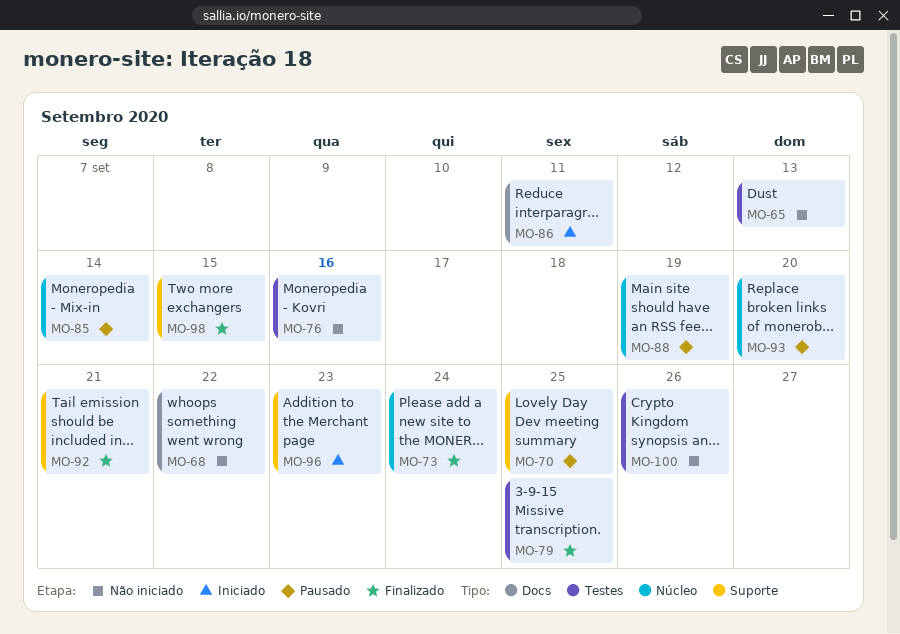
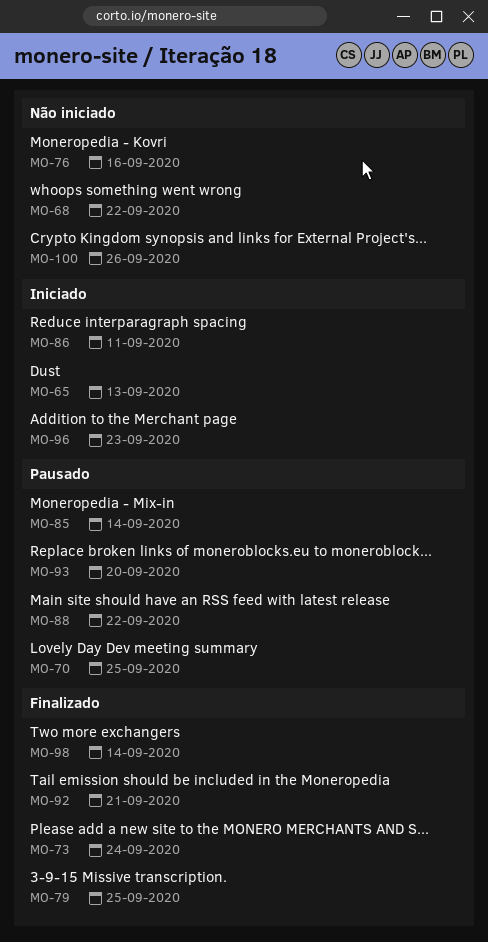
MO-65, status: Não iniciado -> Iniciado
MO-88, due: Sep 19 -> Sep 22
MO-98, due: Sep 15 -> Sep 14

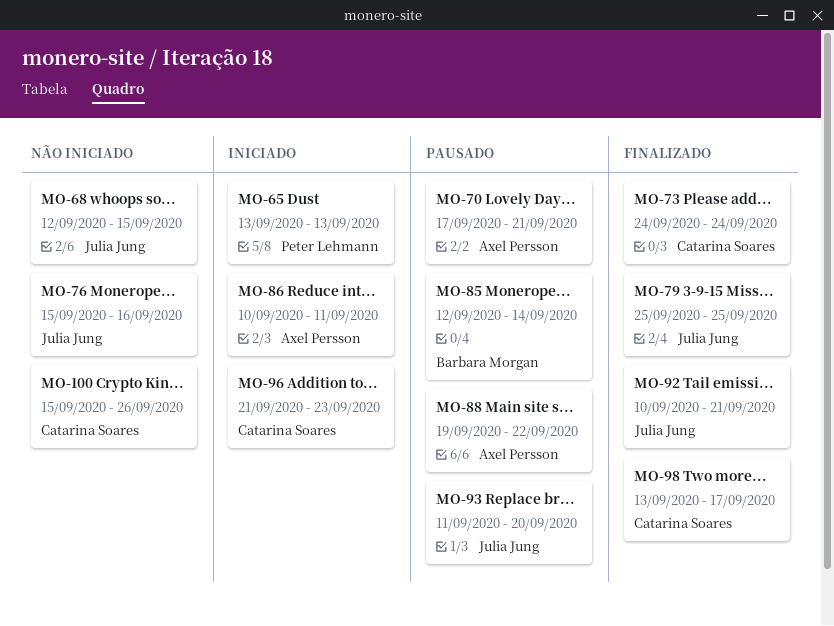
MO-68, due: Sep 22 -> Sep 15
MO-70, due: Sep 25 -> Sep 21
MO-98, due: Sep 14 -> Sep 17

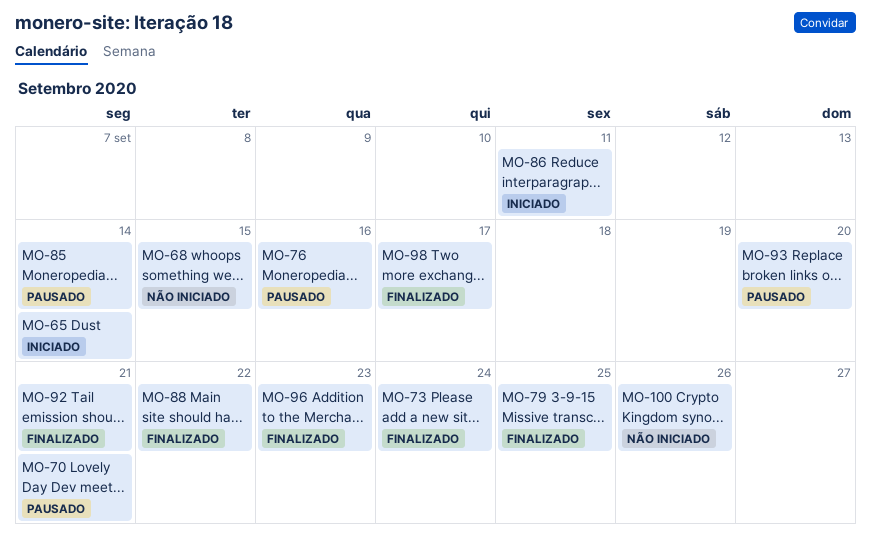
MO-65, due: Sep 13 -> Sep 14
MO-76, status: Não iniciado -> Pausado
MO-88, status: Pausado -> Finalizado
MO-96, status: Iniciado -> Finalizado

